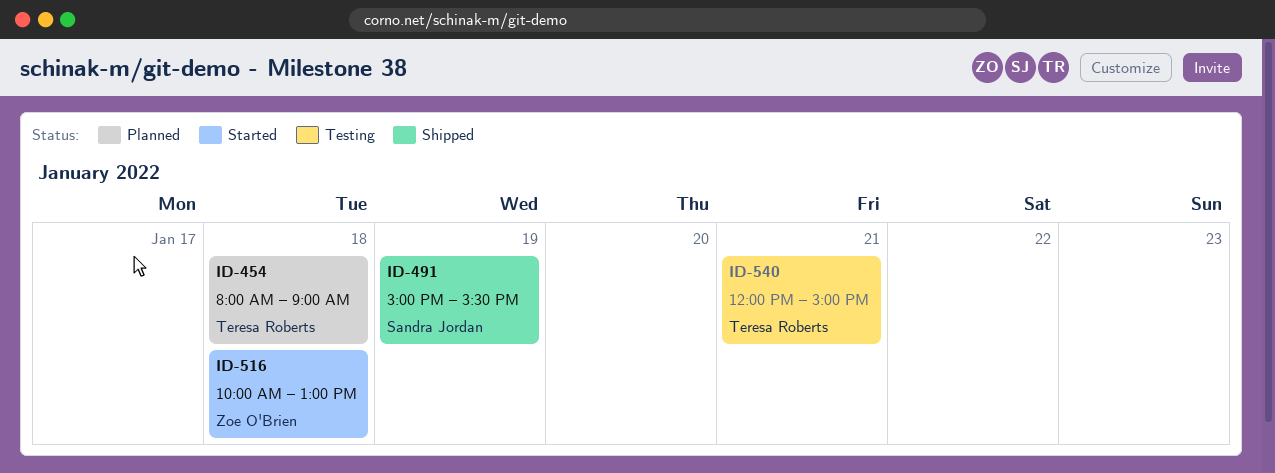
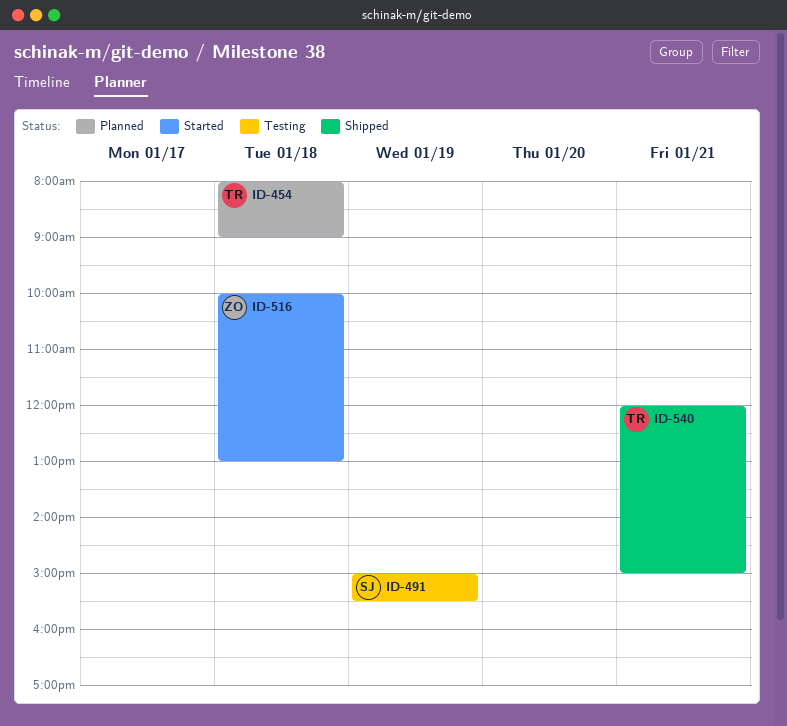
ID-491, status: Shipped -> Testing
ID-540, status: Testing -> Shipped

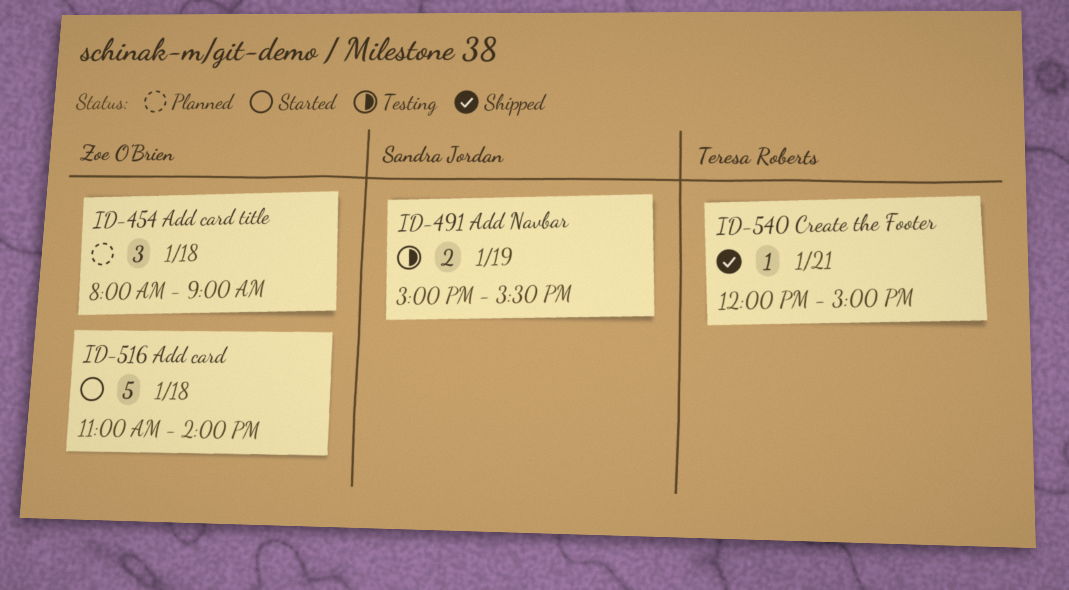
ID-454, owner: Teresa Roberts -> Zoe O'Brien
ID-516, begins: 10:00 -> 11:00
ID-516, ends: 13:00 -> 14:00

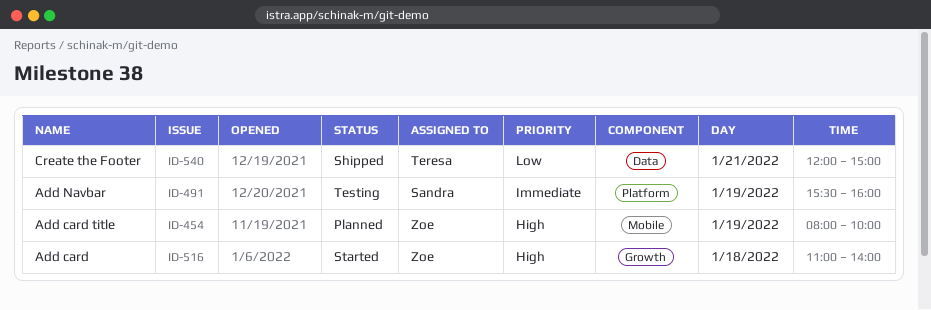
ID-454, day: Jan 18 -> Jan 19
ID-454, ends: 09:00 -> 10:00
ID-491, begins: 15:00 -> 15:30
ID-491, ends: 15:30 -> 16:00

